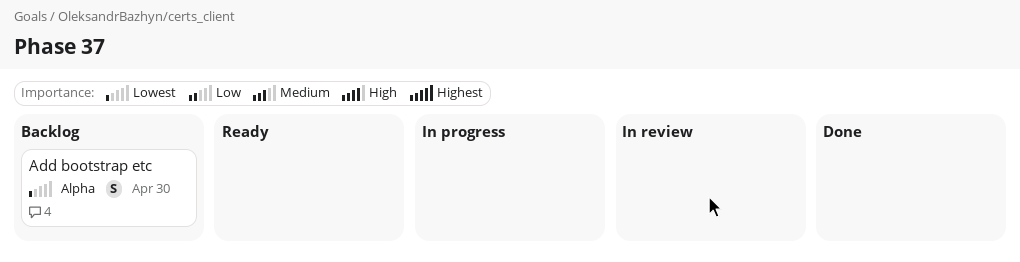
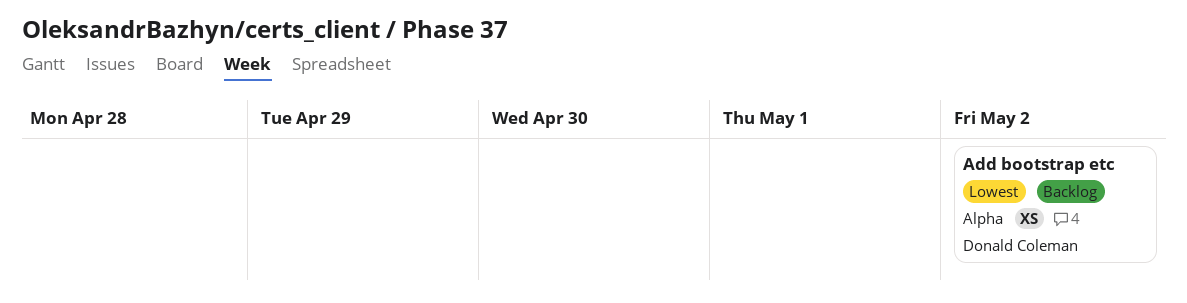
Add bootstrap etc, estimate: S -> XS
Add bootstrap etc, due: Apr 30 -> May 2

